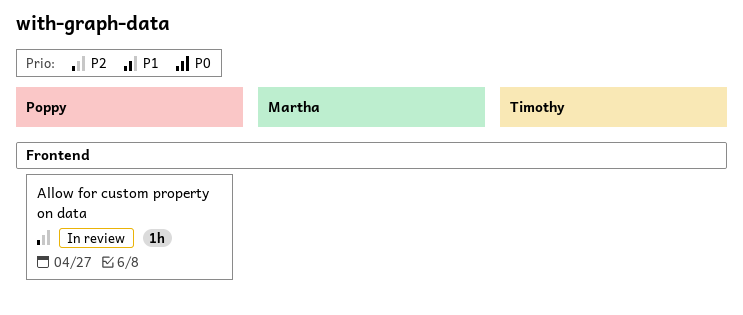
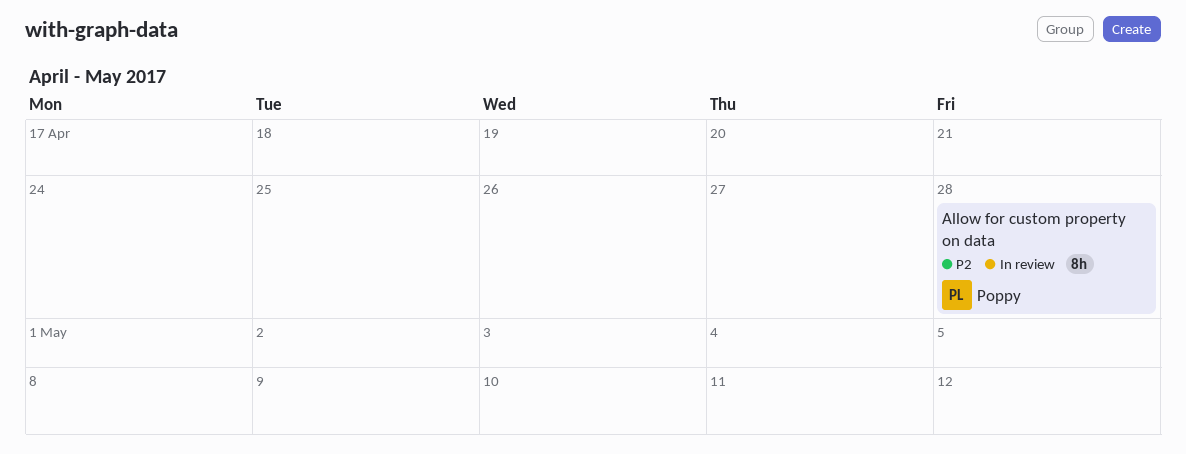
Allow for custom property on data, estimate: 1h -> 8h
Allow for custom property on data, due: Apr 27 -> Apr 28

